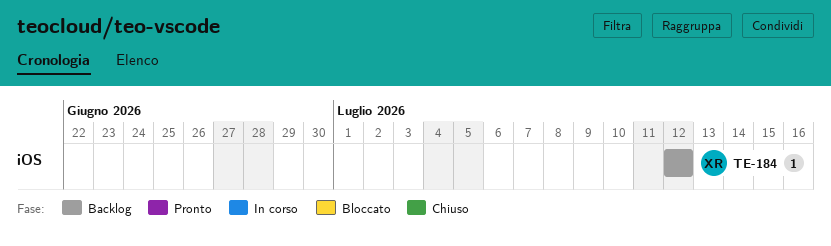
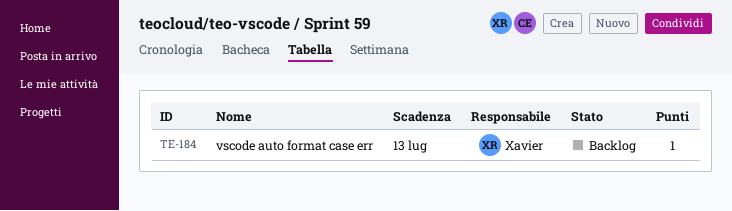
TE-184, due: Jul 12 -> Jul 13

